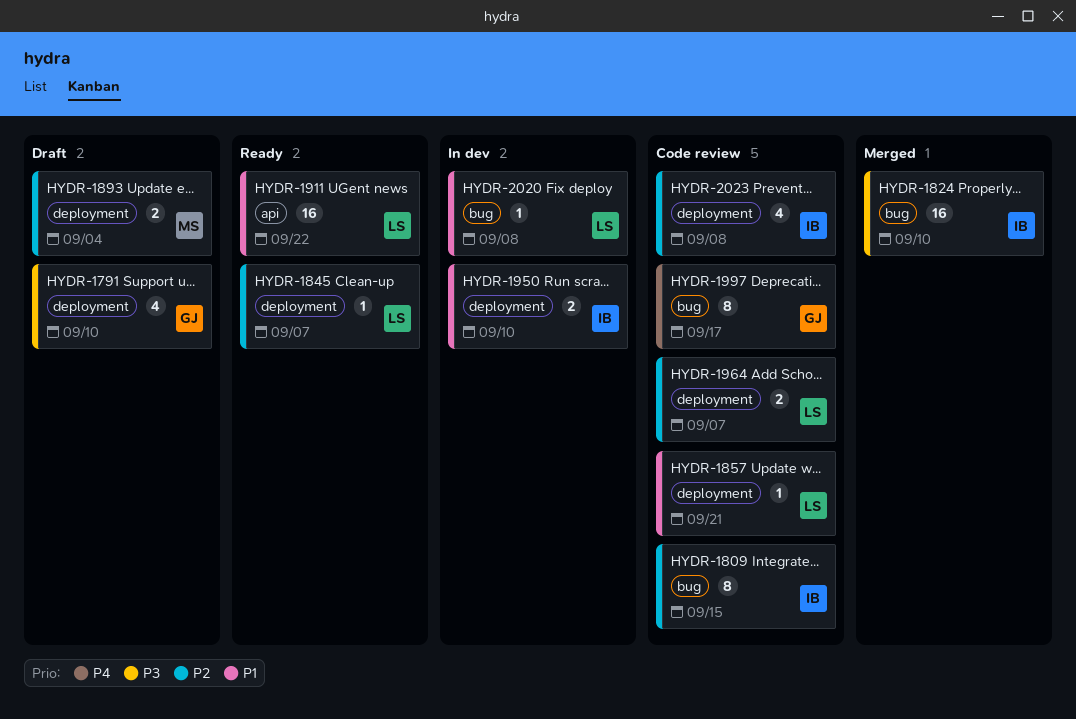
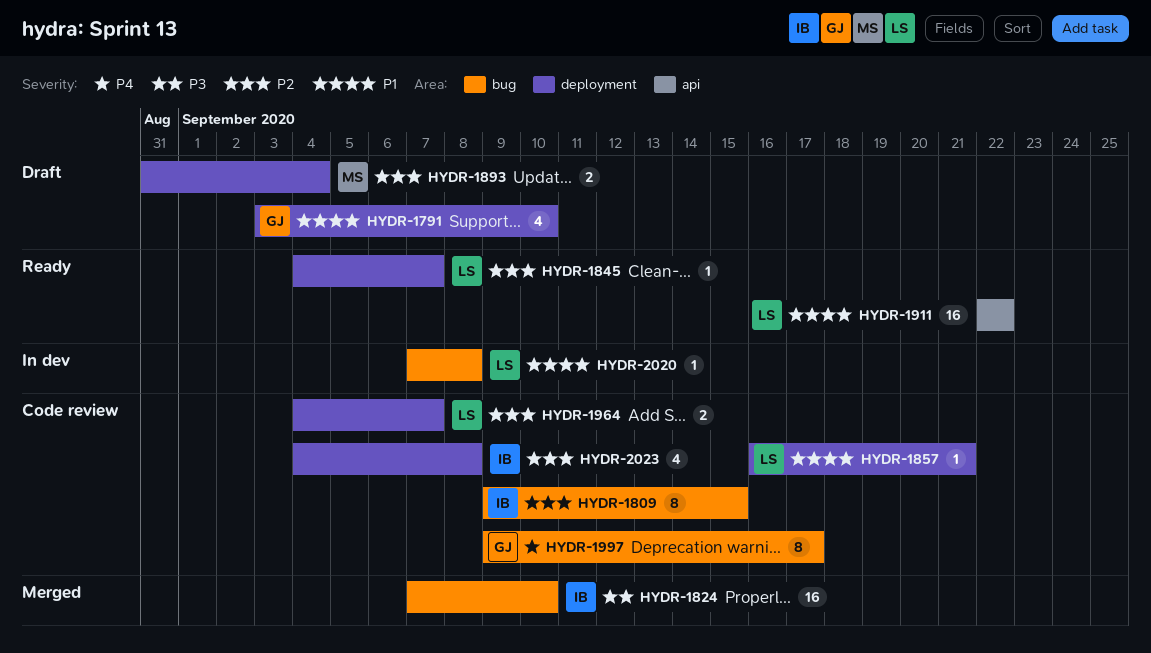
HYDR-1791, priority: P3 -> P1
HYDR-1950: present -> none

